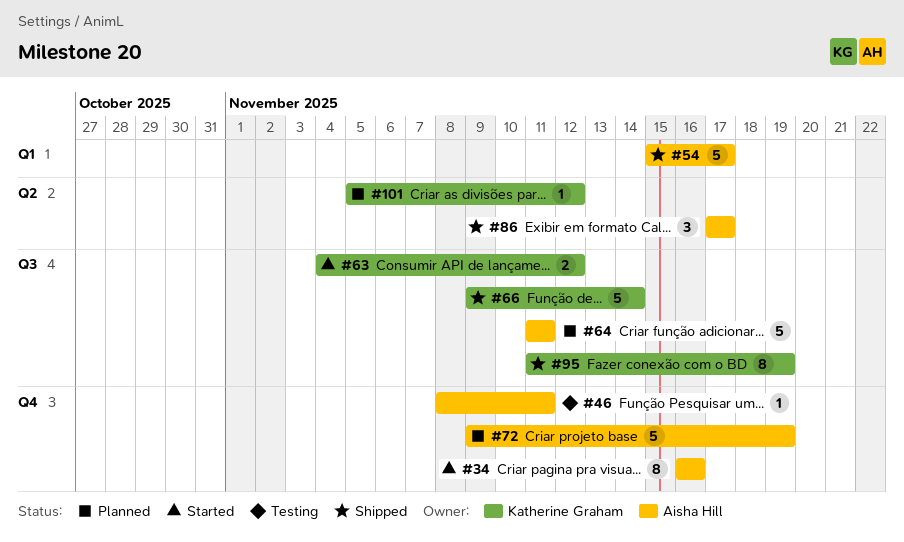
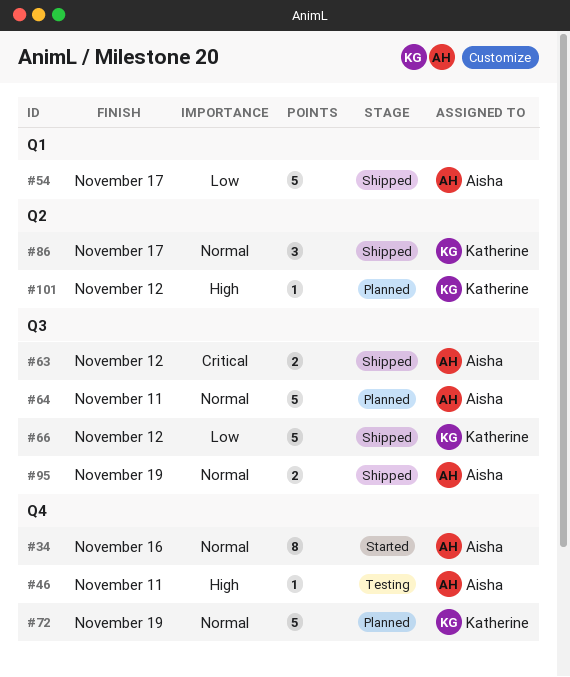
#63, status: Started -> Shipped
#63, owner: Katherine Graham -> Aisha Hill
#66, due: Nov 14 -> Nov 12
#72, owner: Aisha Hill -> Katherine Graham
#86, owner: Aisha Hill -> Katherine Graham
#95, owner: Katherine Graham -> Aisha Hill
#95, estimate: 8 -> 2

